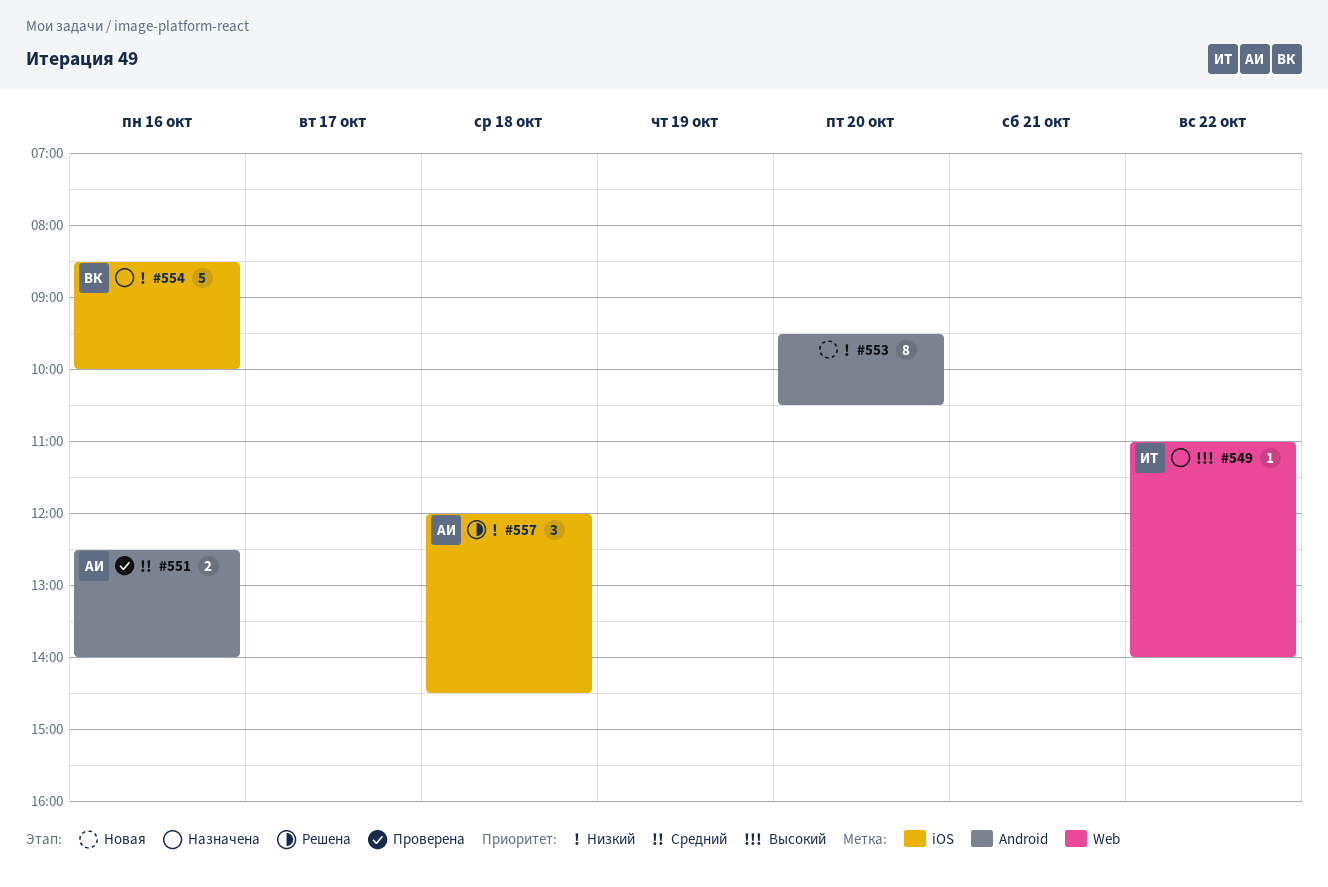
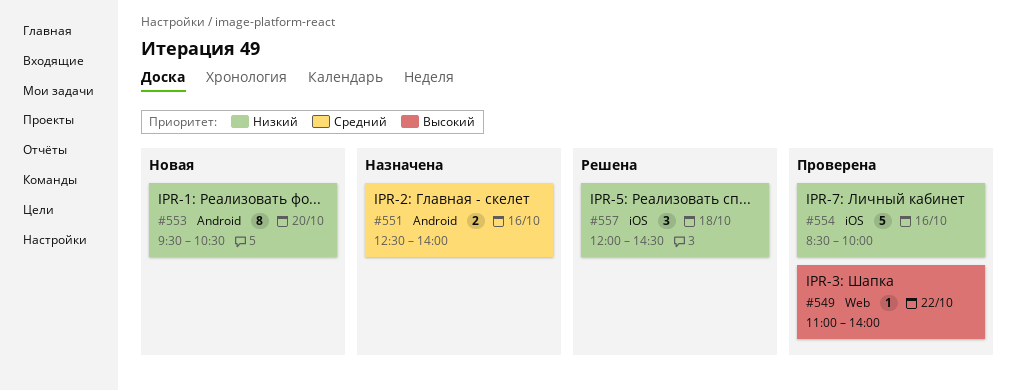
#549, status: Назначена -> Проверена
#551, status: Проверена -> Назначена
#554, status: Назначена -> Проверена

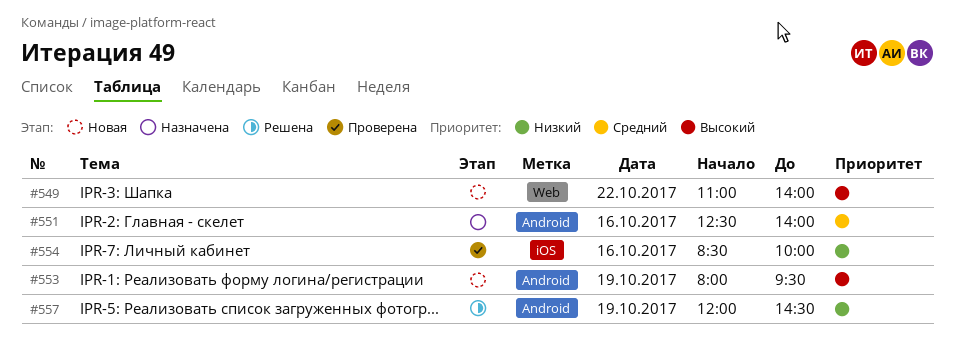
#549, status: Проверена -> Новая
#553, priority: Низкий -> Высокий
#553, day: Oct 20 -> Oct 19
#553, begins: 09:30 -> 08:00
#553, ends: 10:30 -> 09:30
#557, label: iOS -> Android
#557, day: Oct 18 -> Oct 19

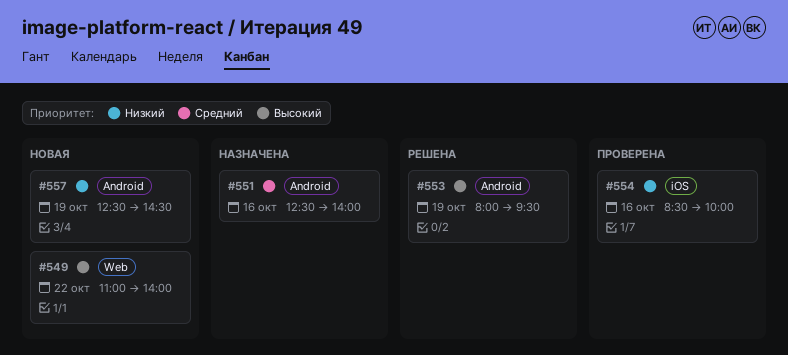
#553, status: Новая -> Решена
#557, status: Решена -> Новая
#557, begins: 12:00 -> 12:30

